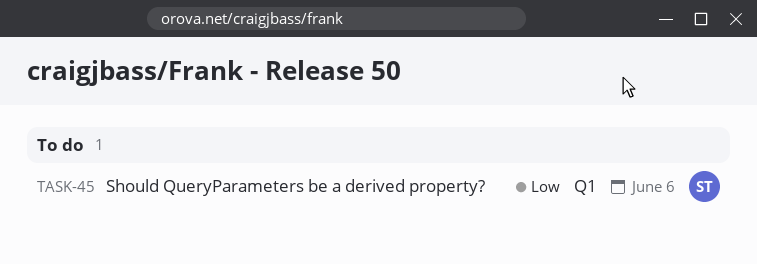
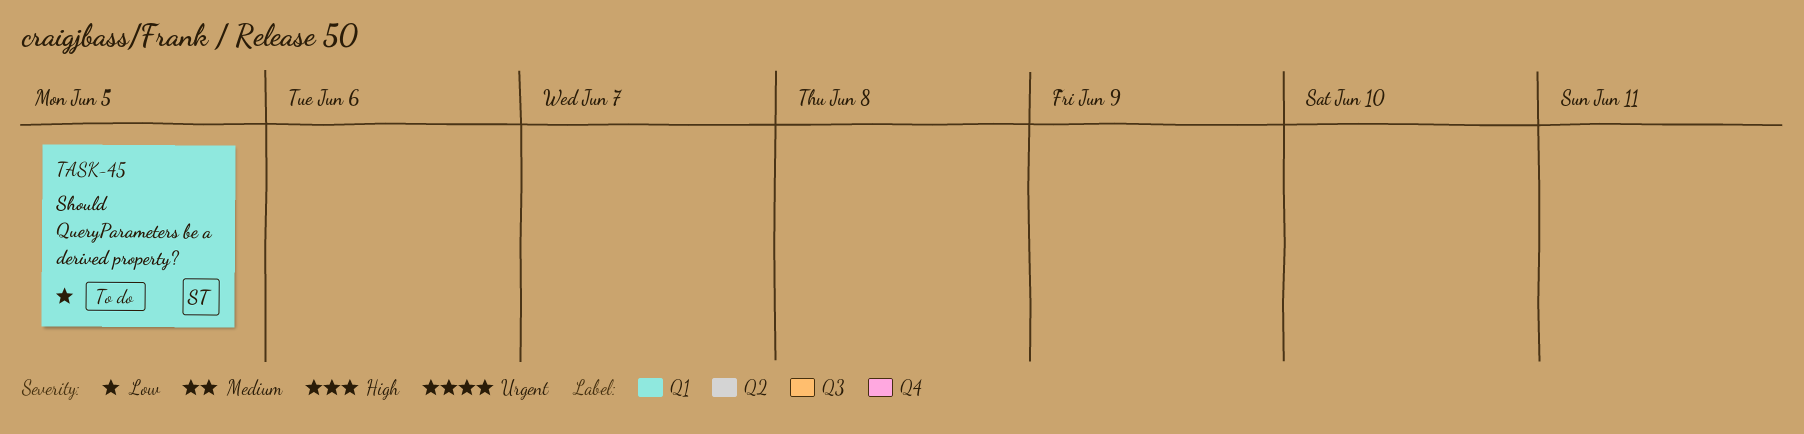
TASK-45, due: Jun 6 -> Jun 5

